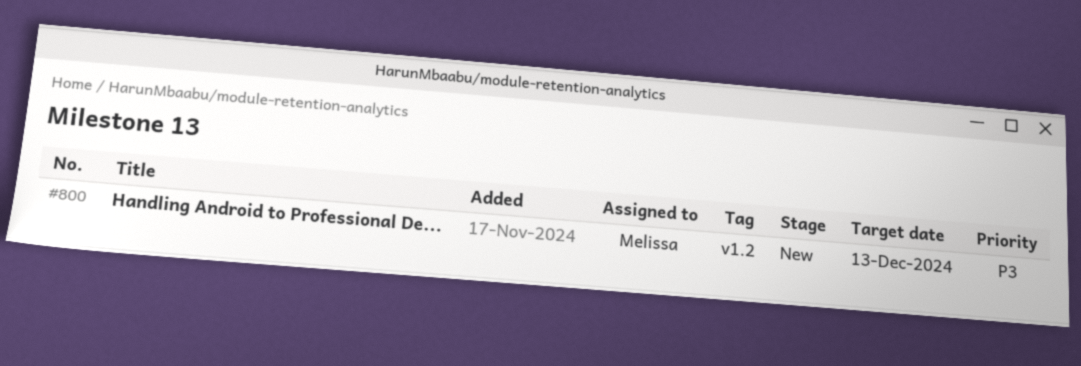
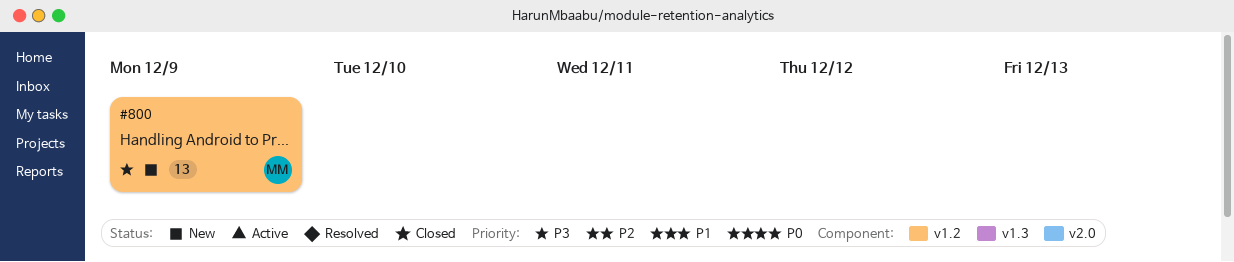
#800, due: Dec 13 -> Dec 9

